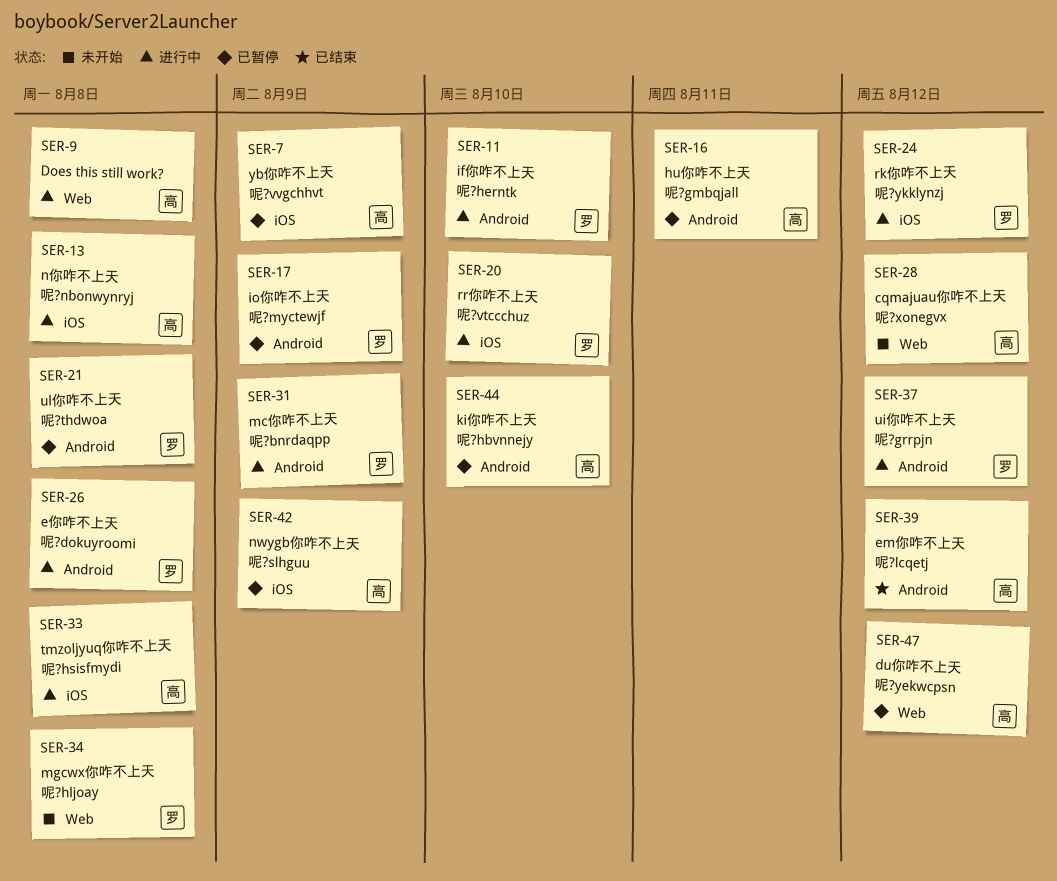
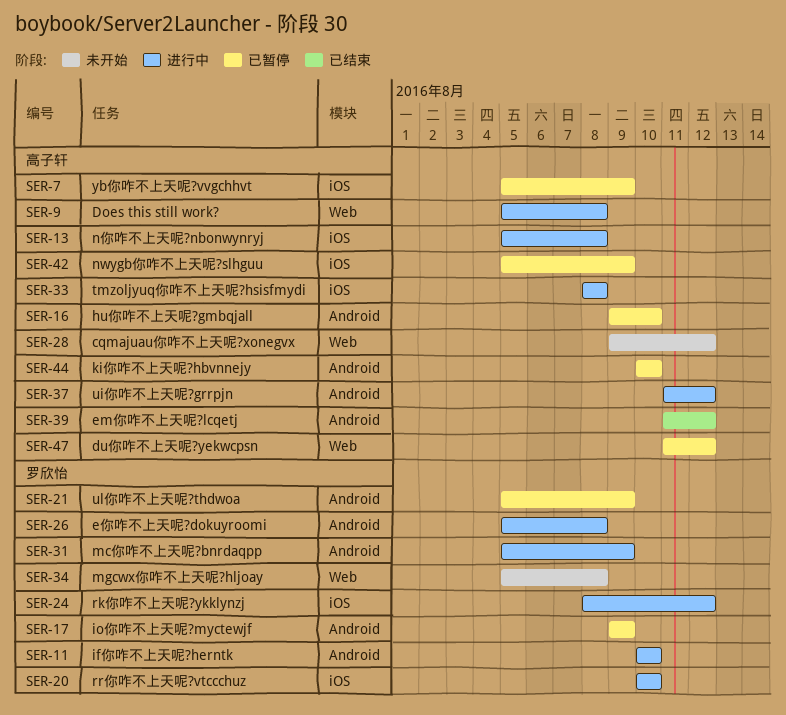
SER-16, due: Aug 11 -> Aug 10
SER-21, due: Aug 8 -> Aug 9
SER-37, owner: 罗欣怡 -> 高子轩

